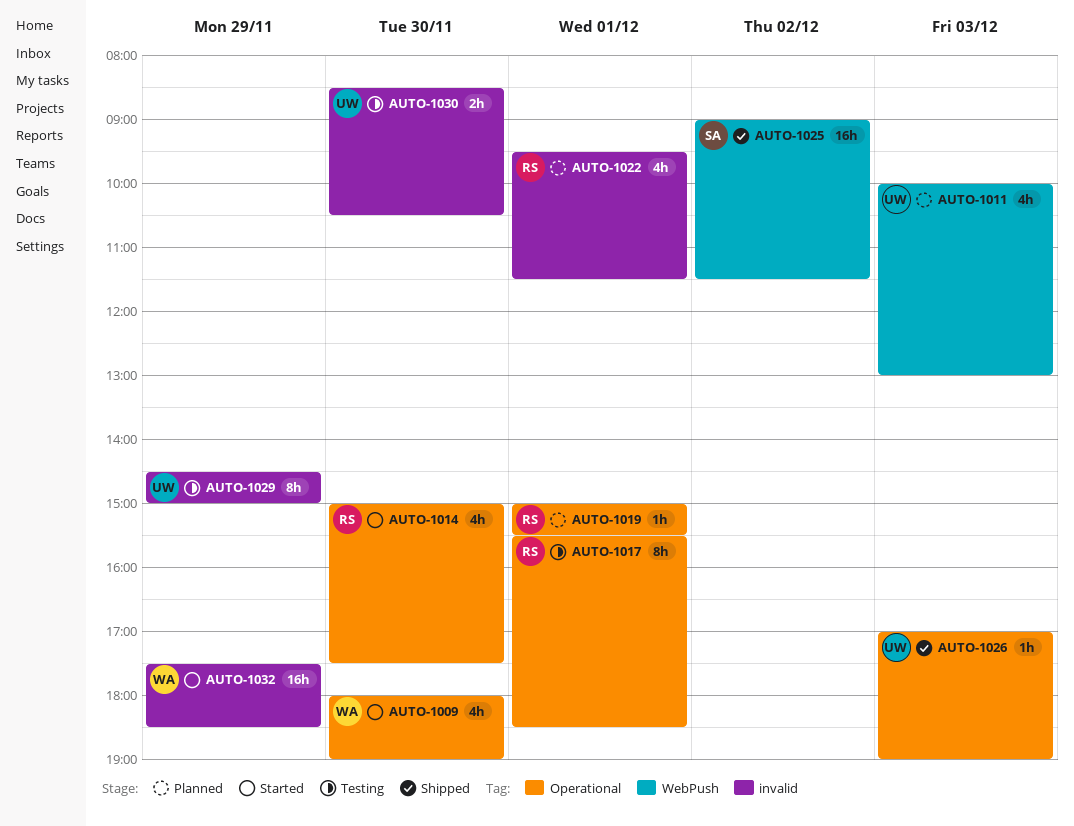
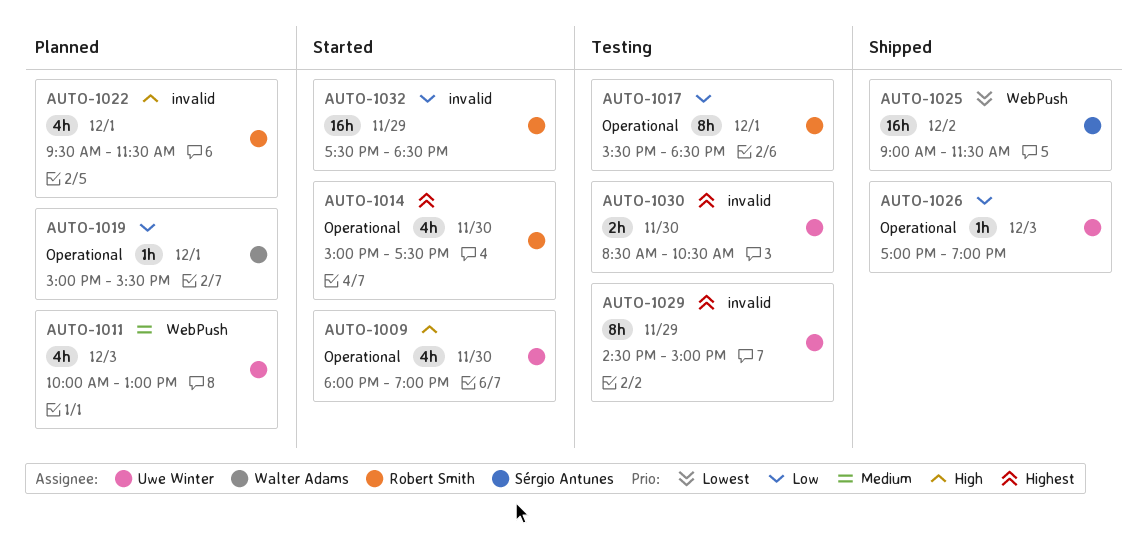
AUTO-1009, owner: Walter Adams -> Uwe Winter
AUTO-1019, owner: Robert Smith -> Walter Adams
AUTO-1032, owner: Walter Adams -> Robert Smith

